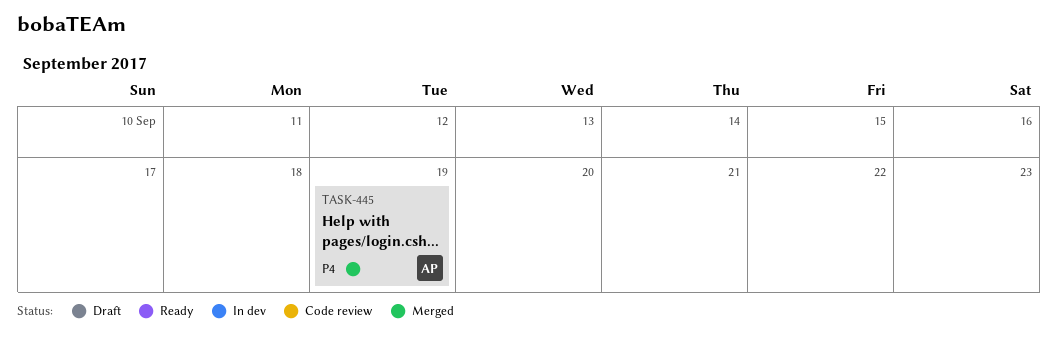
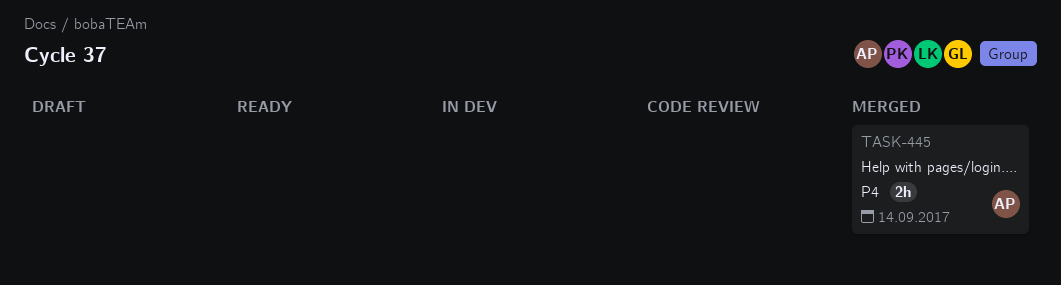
TASK-445, due: Sep 19 -> Sep 14

